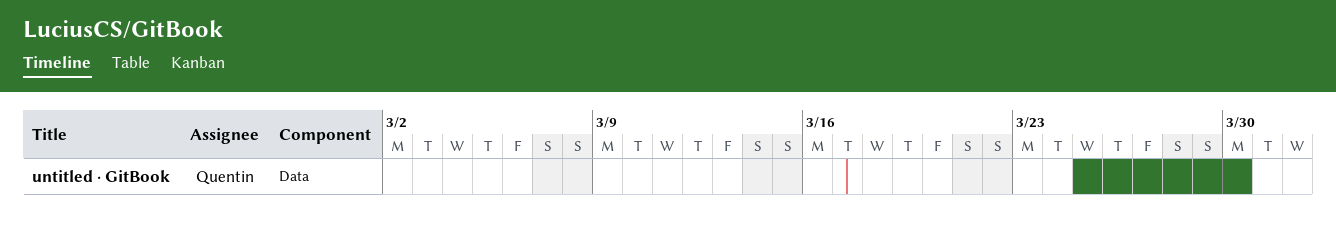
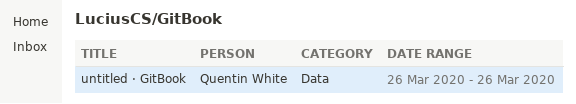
untitled · GitBook, start: Mar 25 -> Mar 26
untitled · GitBook, due: Mar 30 -> Mar 26

